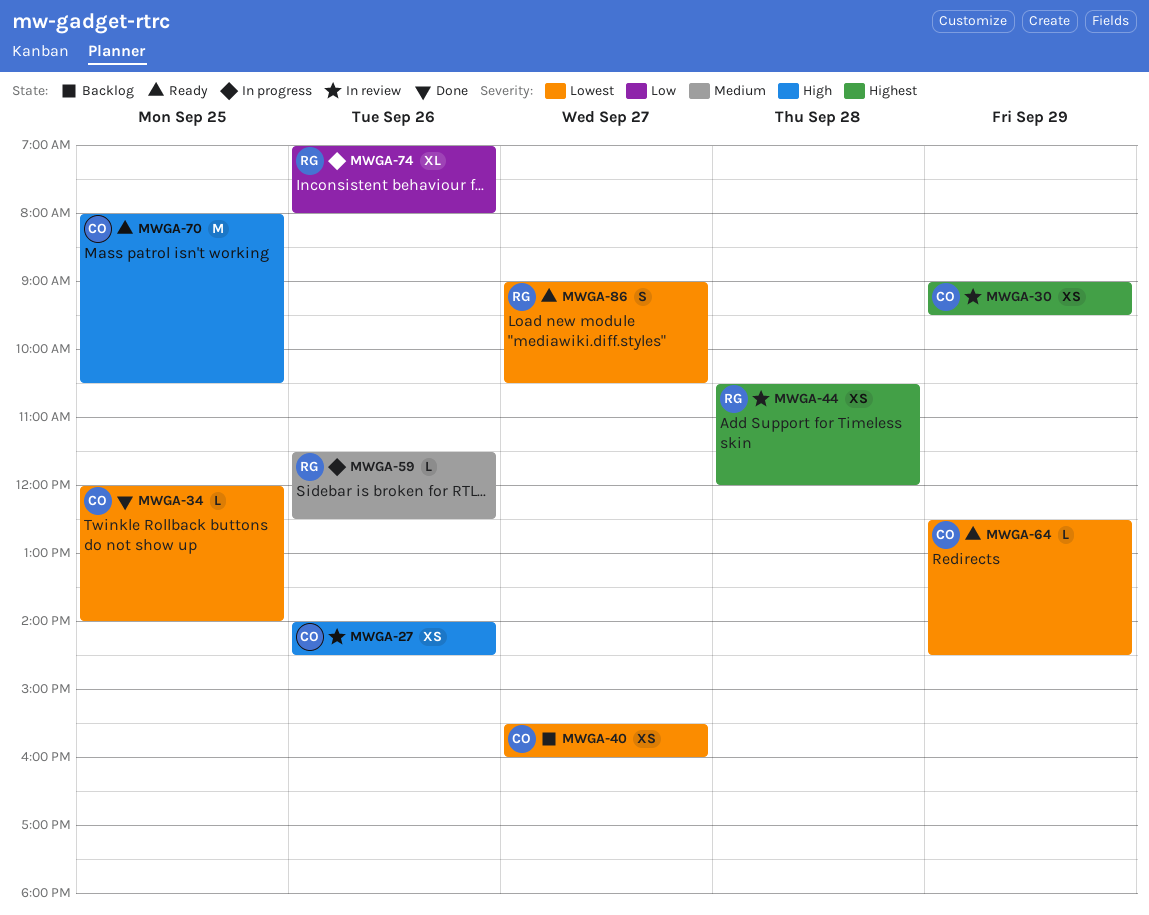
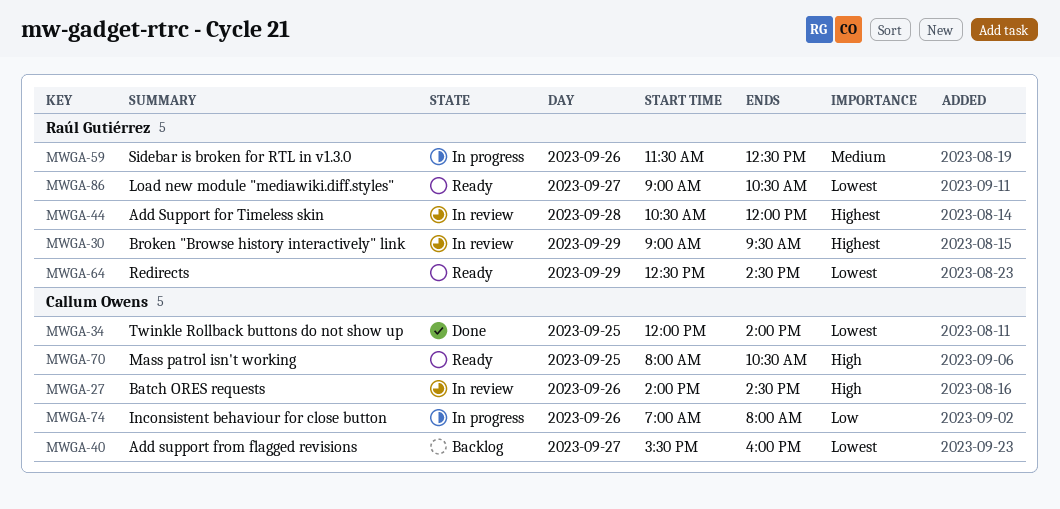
MWGA-30, owner: Callum Owens -> Raúl Gutiérrez
MWGA-64, owner: Callum Owens -> Raúl Gutiérrez
MWGA-74, owner: Raúl Gutiérrez -> Callum Owens

